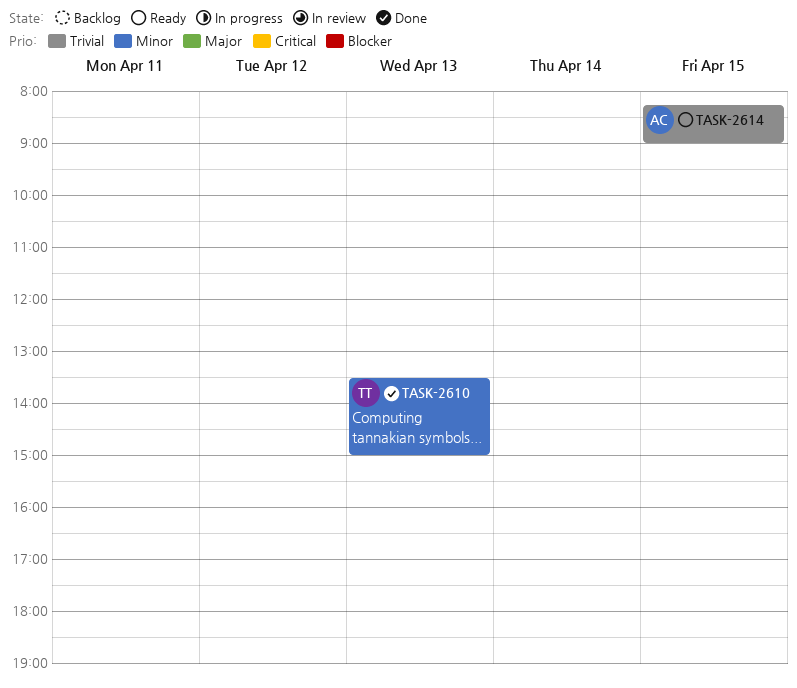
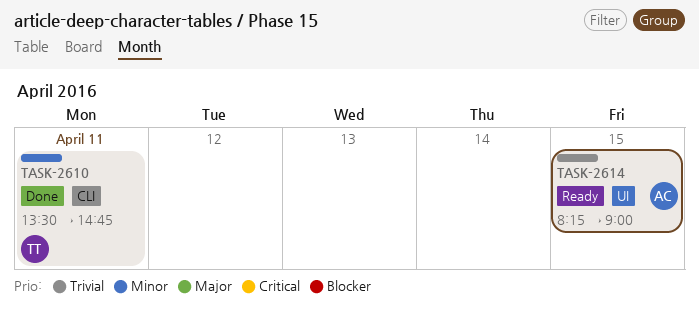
TASK-2610, day: Apr 13 -> Apr 11
TASK-2610, ends: 15:00 -> 14:45

